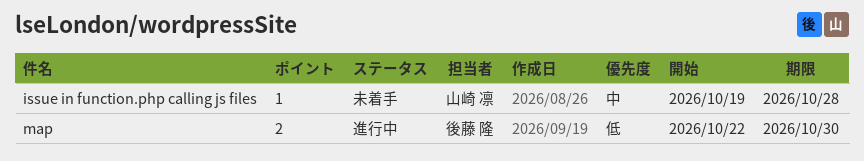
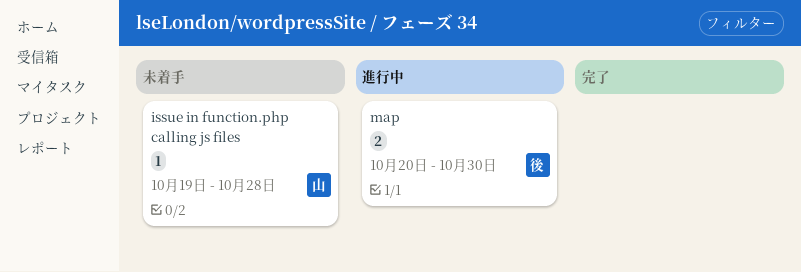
map, start: Oct 22 -> Oct 20

